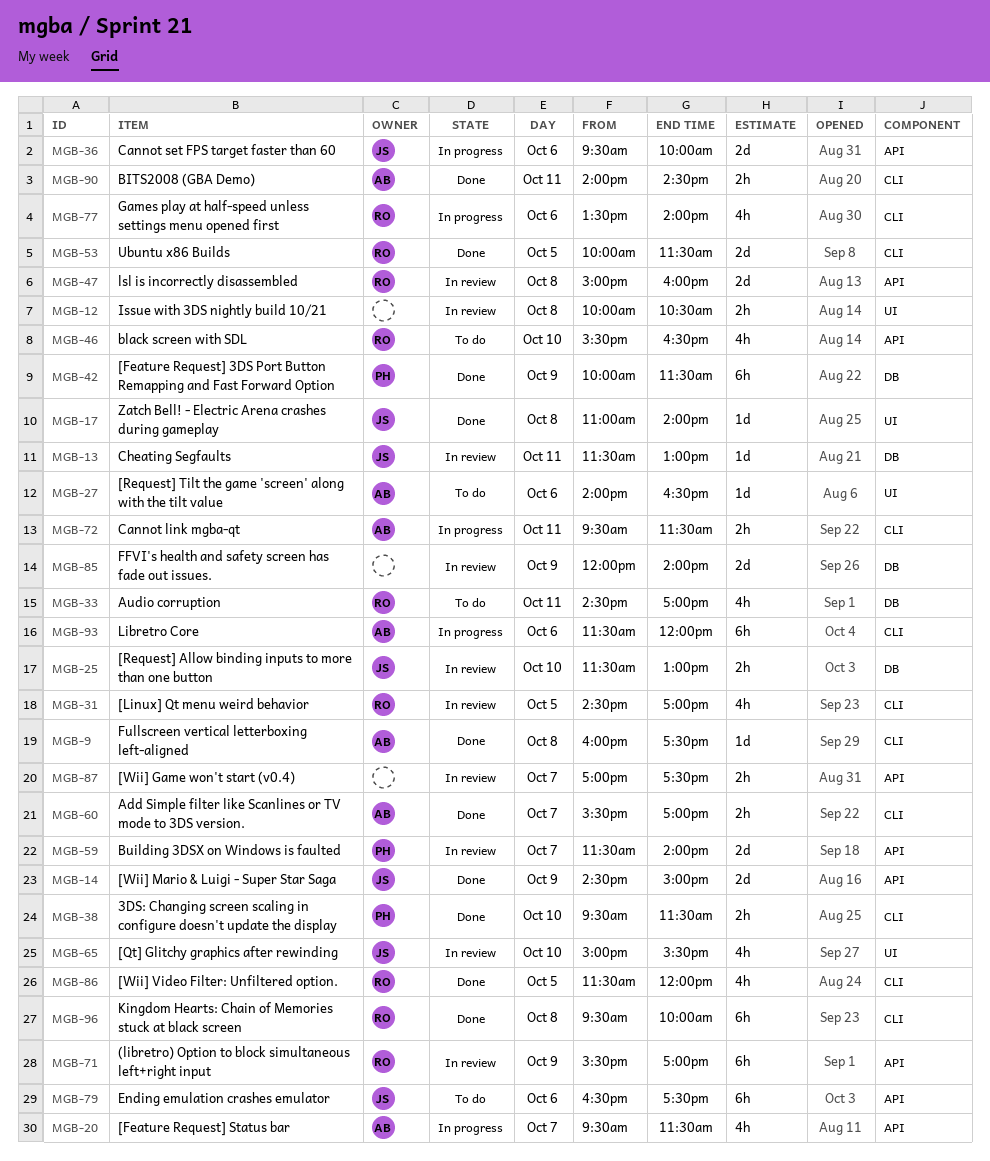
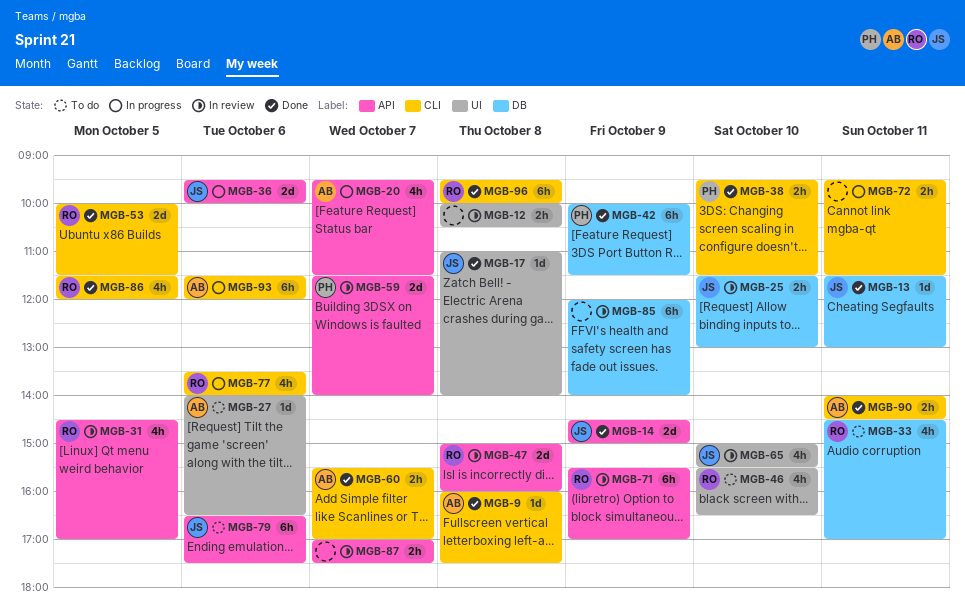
MGB-13, status: In review -> Done
MGB-31, label: CLI -> API
MGB-46, label: API -> UI
MGB-72, owner: AB -> none
MGB-85, estimate: 2d -> 6h

